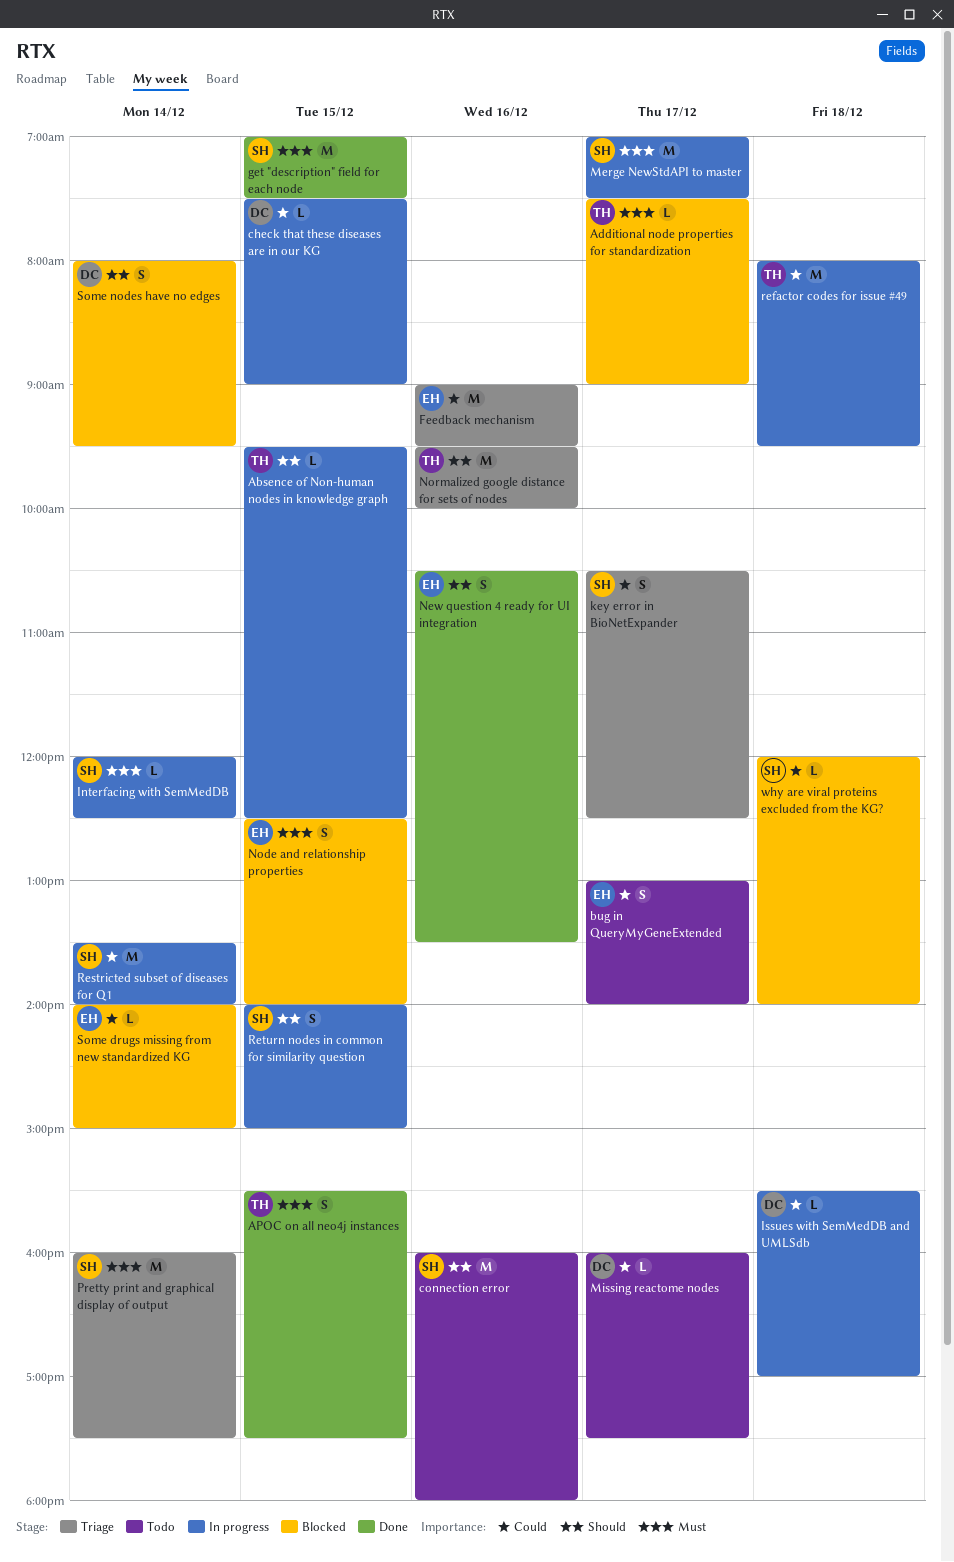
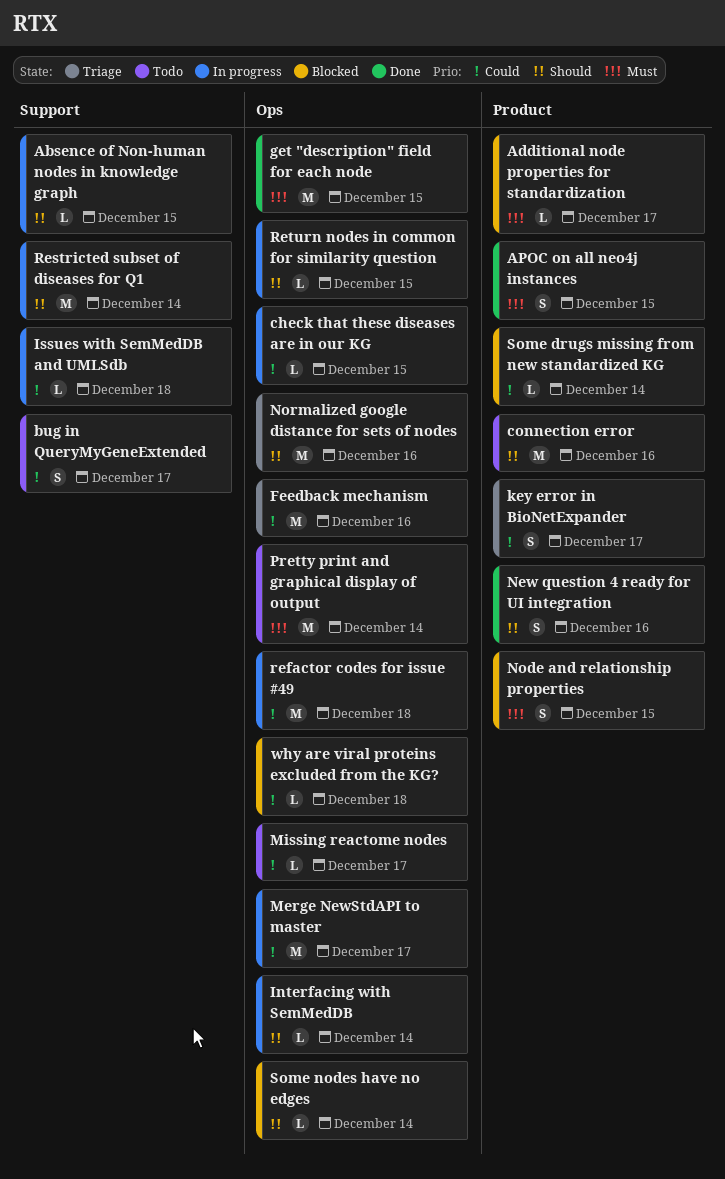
Interfacing with SemMedDB, priority: Must -> Should
Merge NewStdAPI to master, priority: Must -> Could
Pretty print and graphical display of output, status: Triage -> Todo
Restricted subset of diseases for Q1, priority: Could -> Should
Return nodes in common for similarity question, estimate: S -> L
Some nodes have no edges, estimate: S -> L

